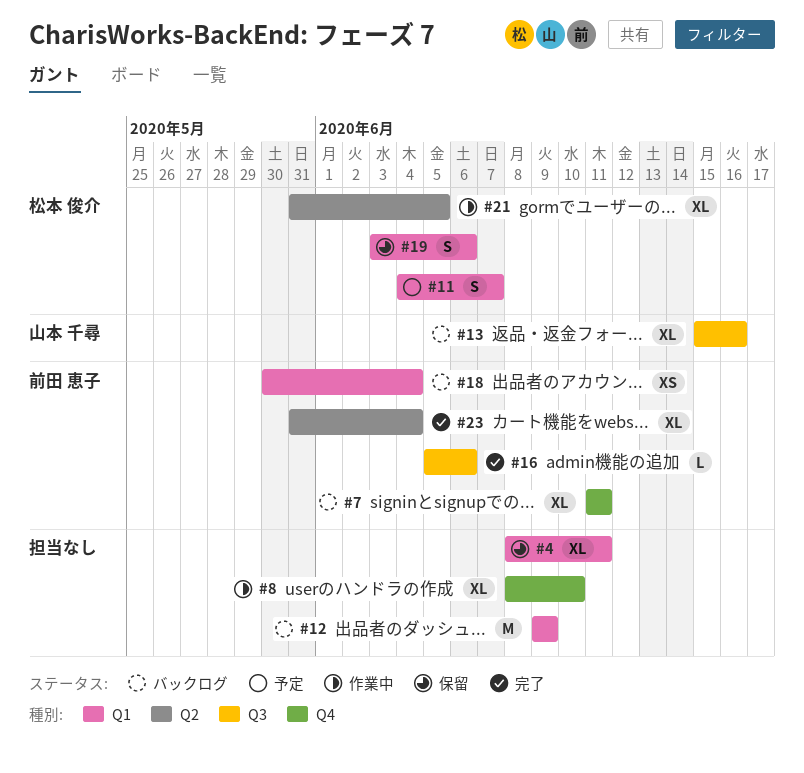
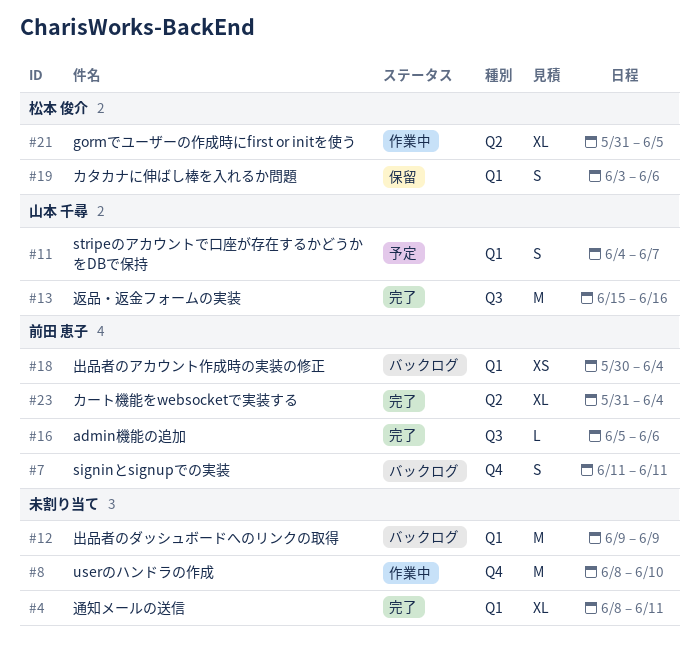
#4, status: 保留 -> 完了
#7, estimate: XL -> S
#8, estimate: XL -> M
#11, owner: 松本 俊介 -> 山本 千尋
#13, status: バックログ -> 完了
#13, estimate: XL -> M

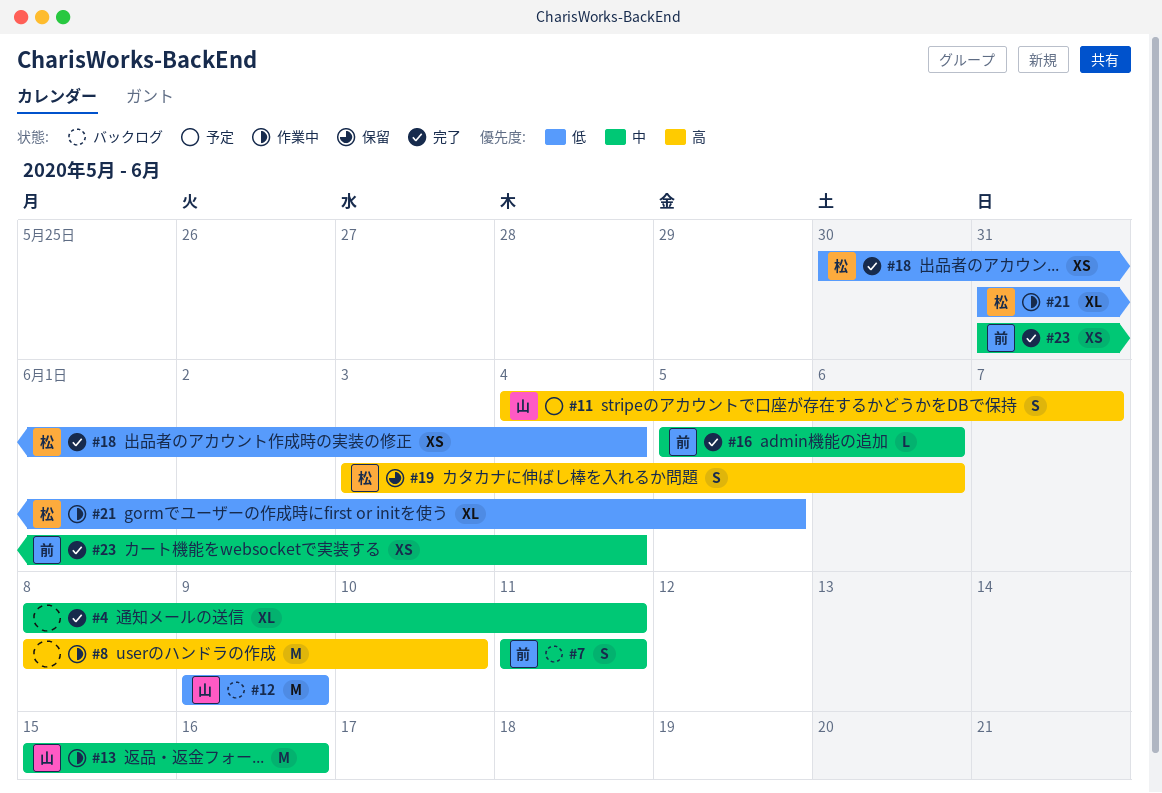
#12, owner: none -> 山本 千尋
#13, status: 完了 -> 作業中
#18, status: バックログ -> 完了
#18, owner: 前田 恵子 -> 松本 俊介
#23, estimate: XL -> XS

